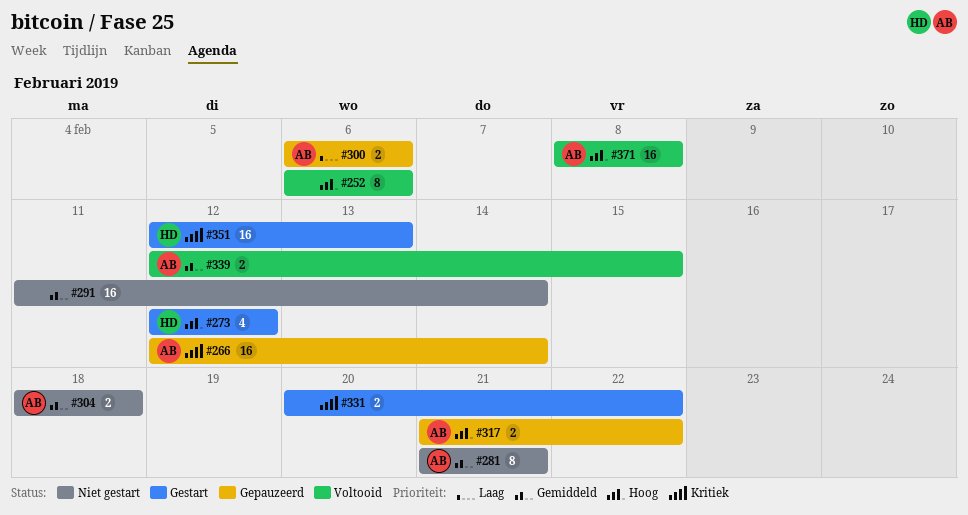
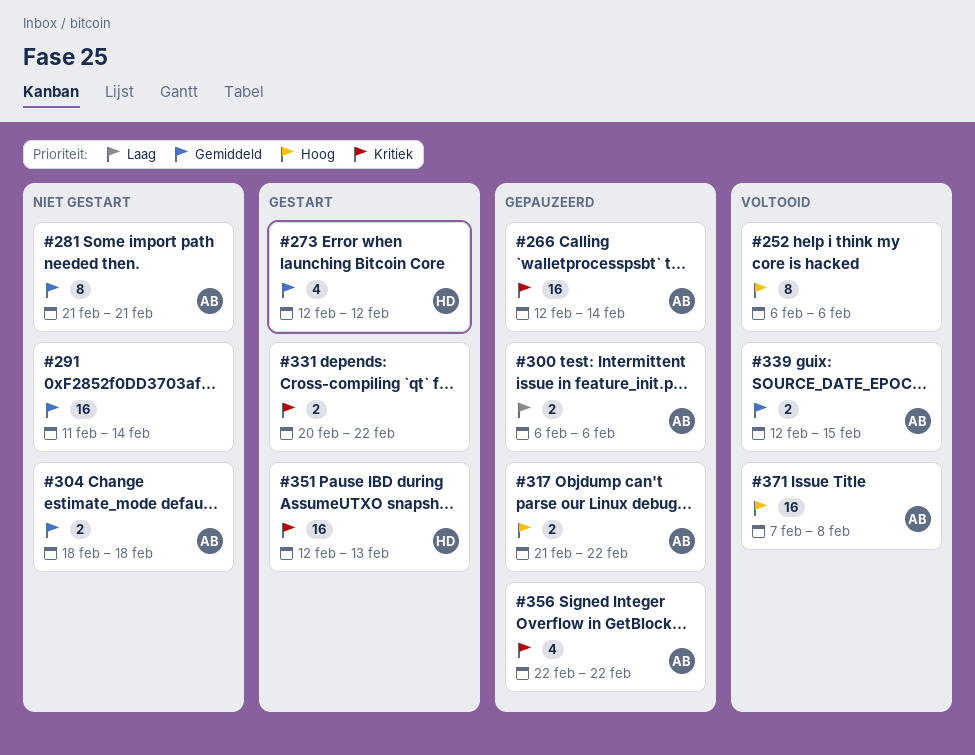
#273, priority: Hoog -> Gemiddeld
#356: none -> present
#371, start: Feb 8 -> Feb 7

